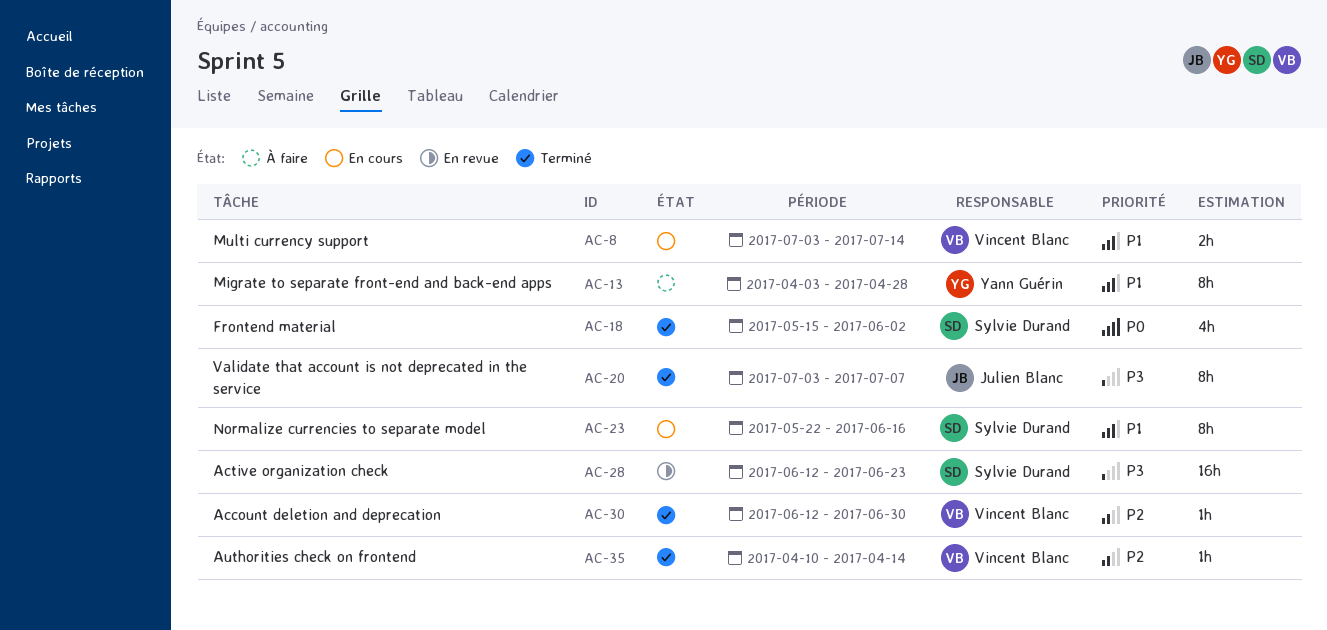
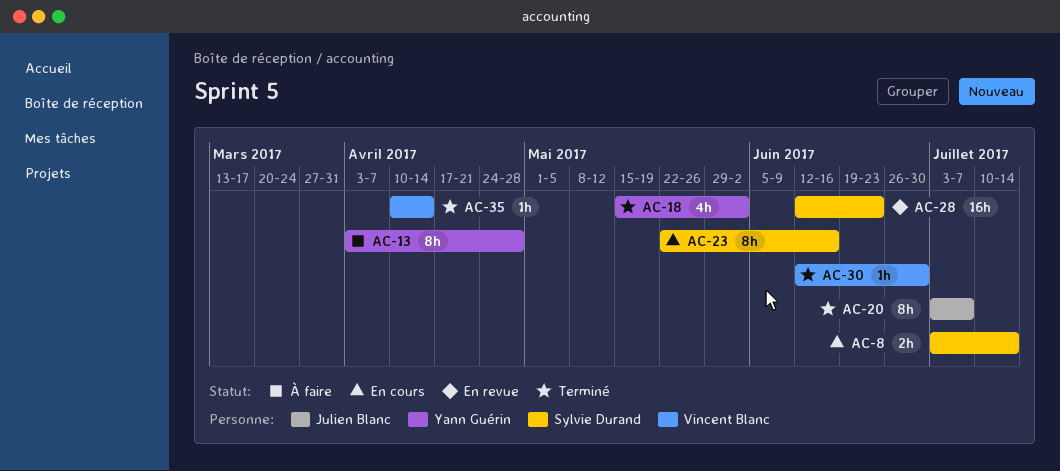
AC-8, owner: Vincent Blanc -> Sylvie Durand
AC-18, owner: Sylvie Durand -> Yann Guérin

